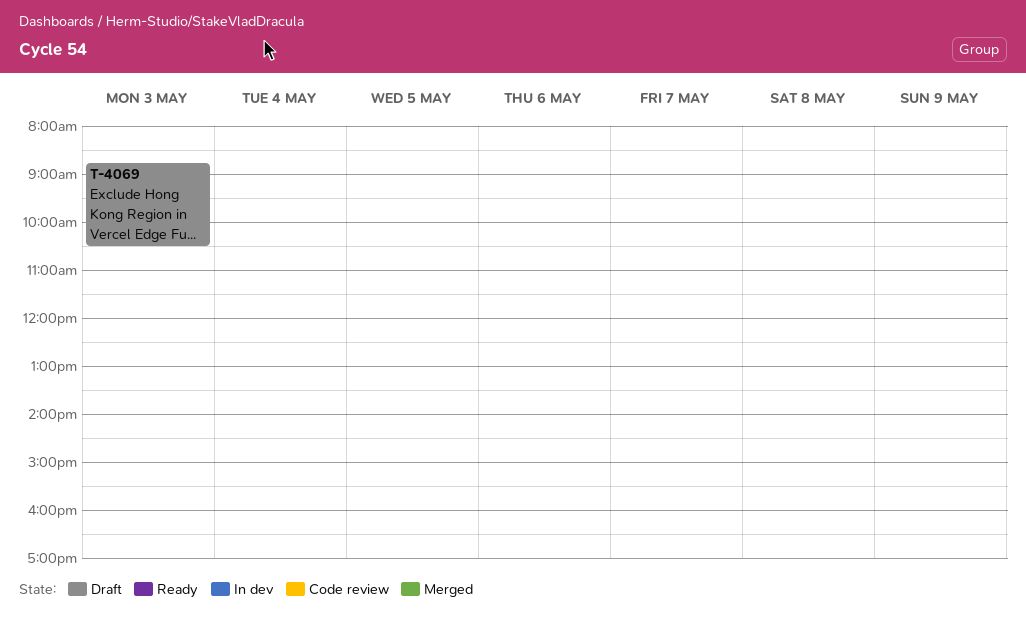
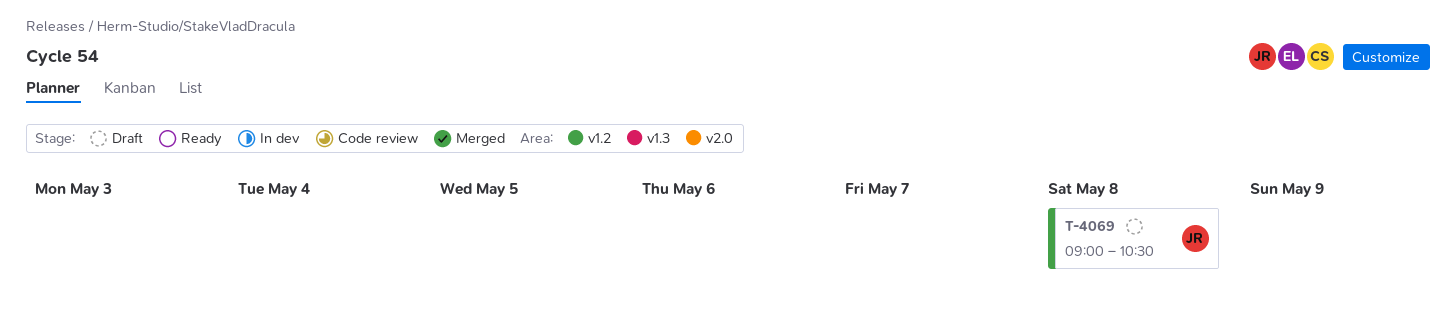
T-4069, day: May 3 -> May 8
T-4069, begins: 08:45 -> 09:00

